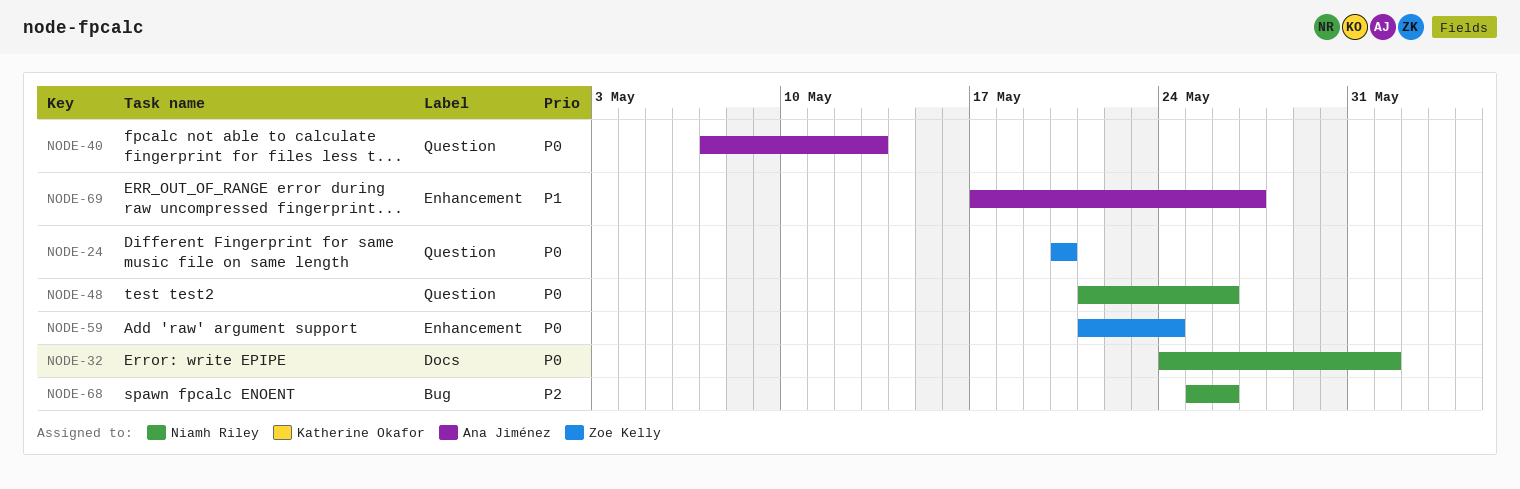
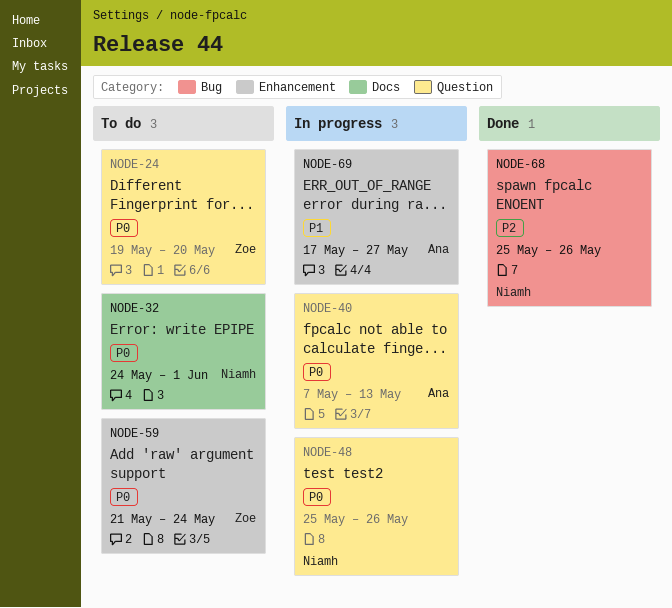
NODE-24, start: May 20 -> May 19
NODE-48, start: May 21 -> May 25

